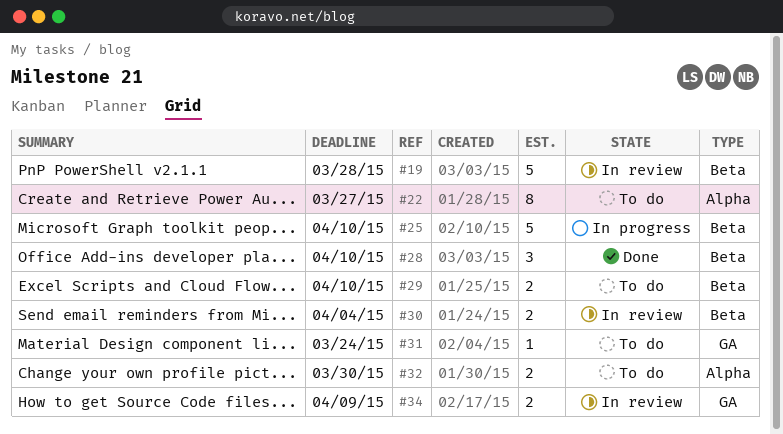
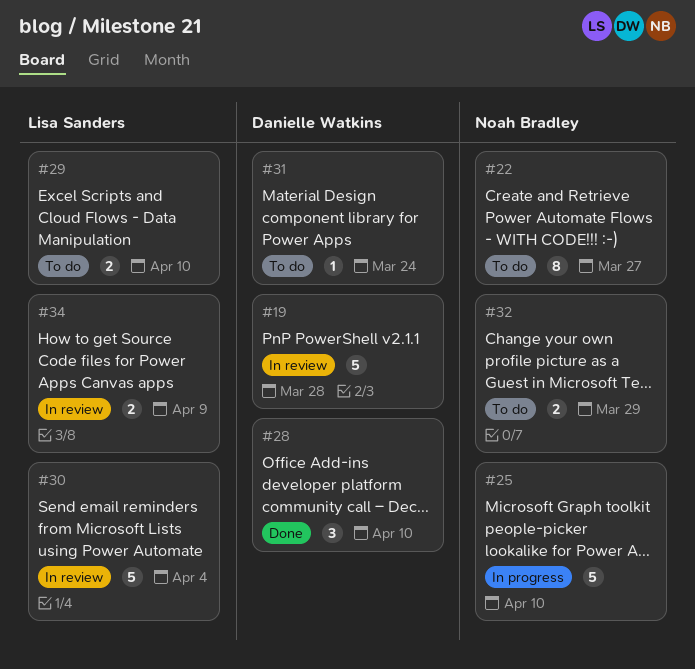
#30, estimate: 2 -> 5
#32, due: Mar 30 -> Mar 29

